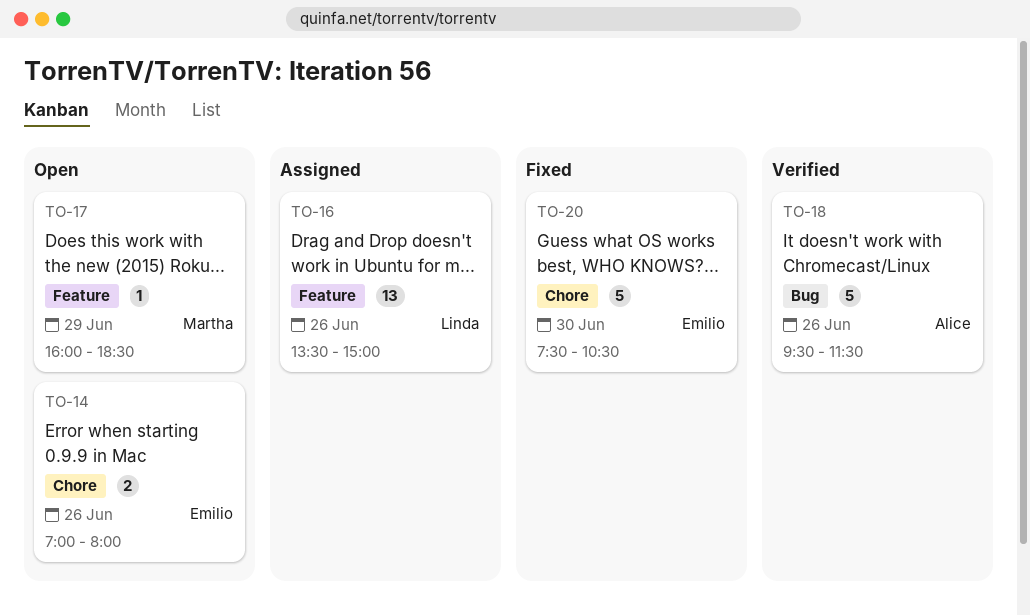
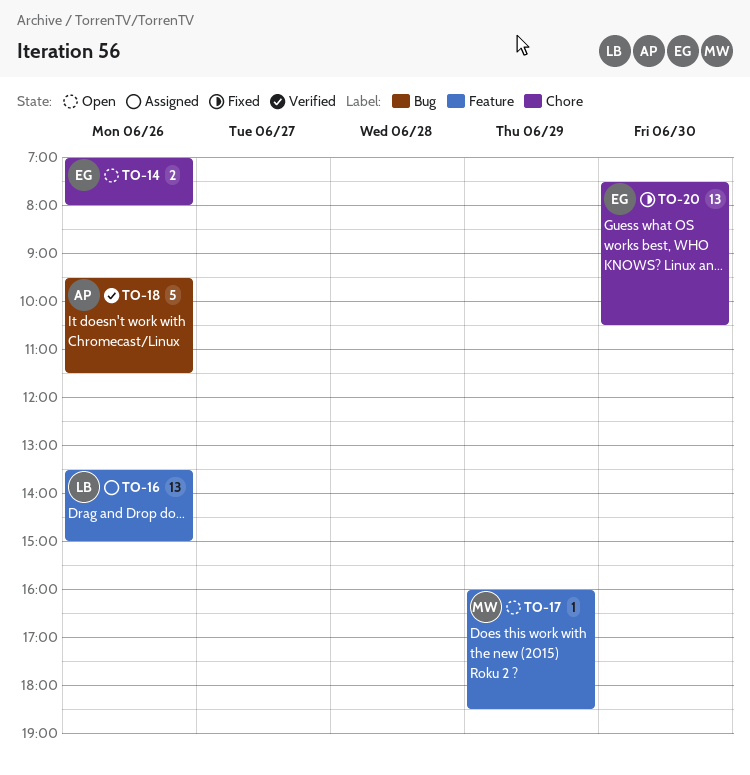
TO-20, estimate: 5 -> 13

